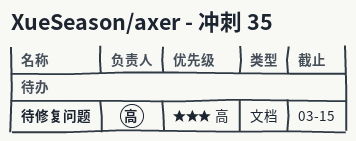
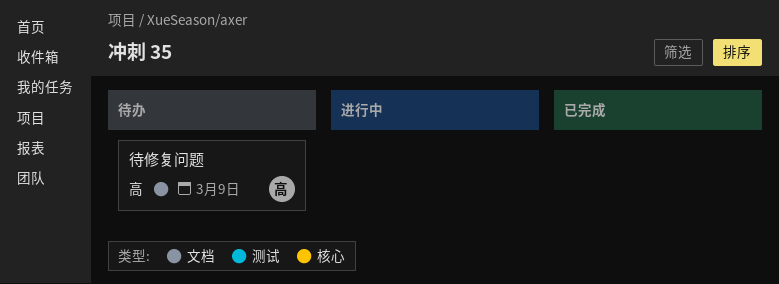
待修复问题, due: Mar 15 -> Mar 9

